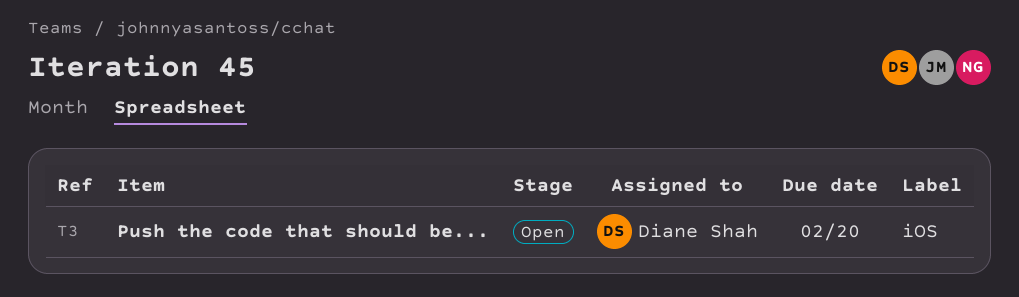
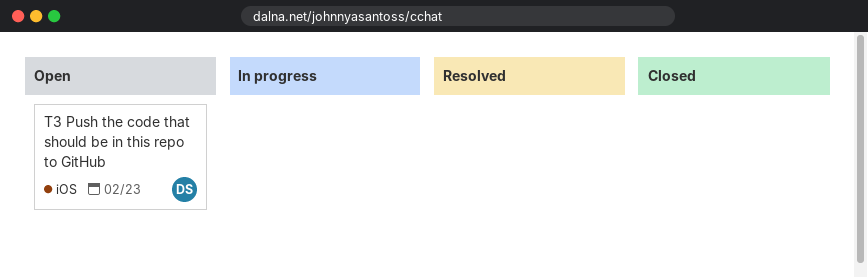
T3, due: Feb 20 -> Feb 23

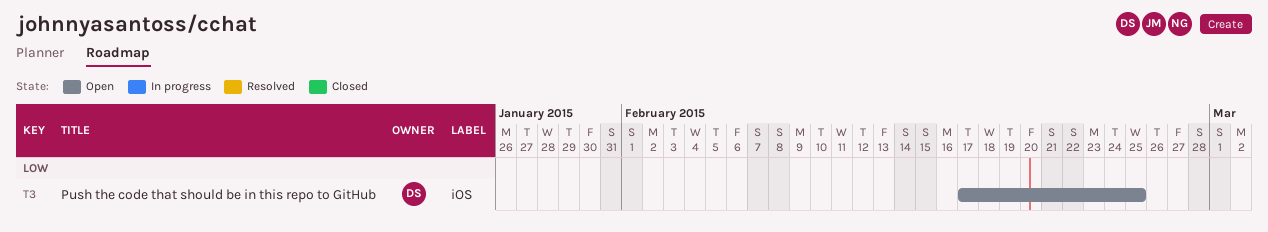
T3, due: Feb 23 -> Feb 25

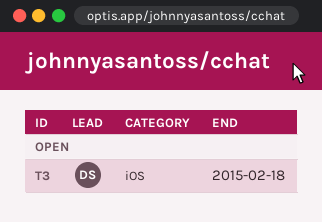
T3, due: Feb 25 -> Feb 18

